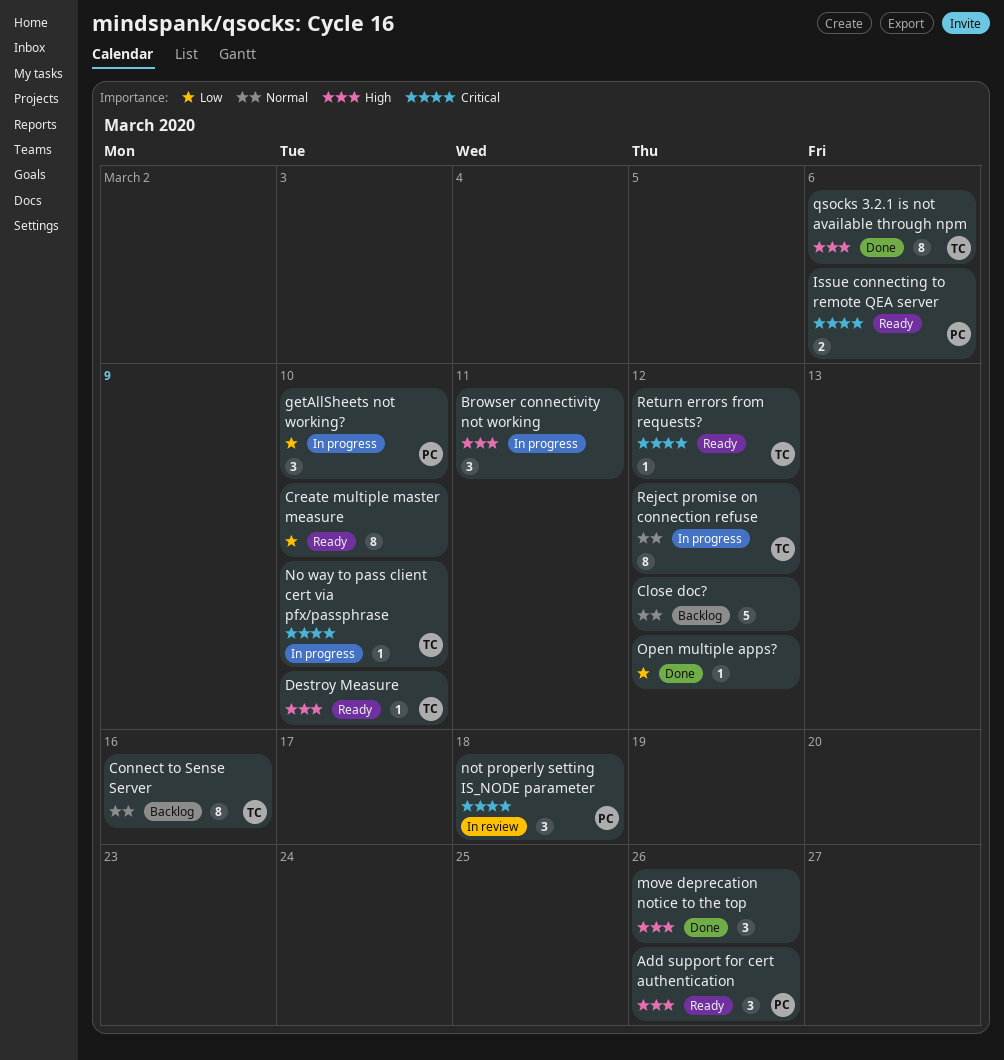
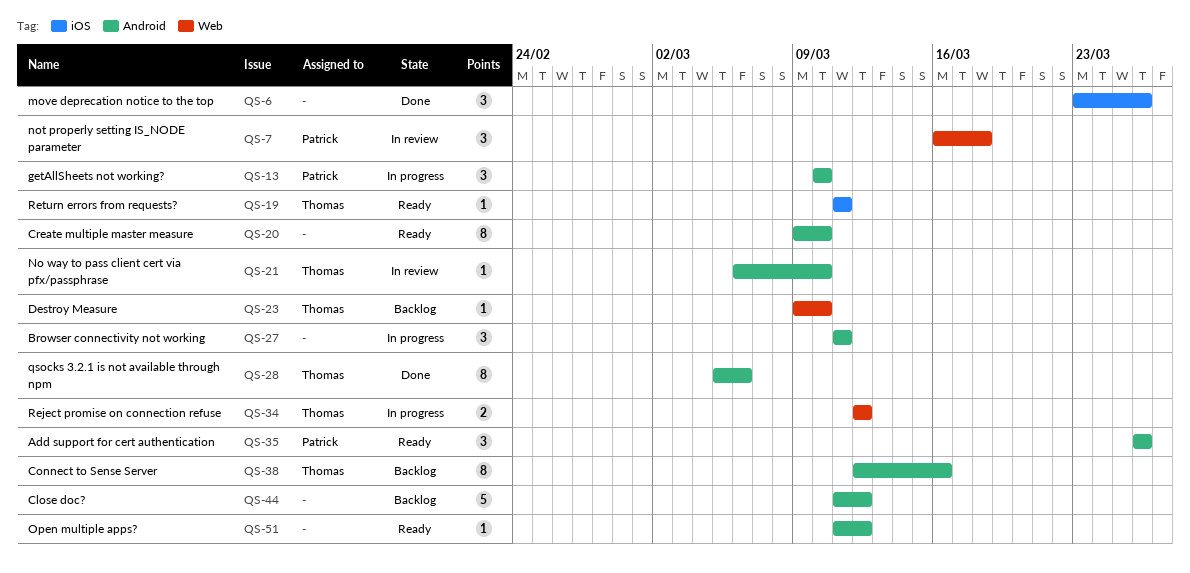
Destroy Measure, status: Ready -> Backlog
Issue connecting to remote QEA server: present -> none
No way to pass client cert via pfx/passphrase, status: In progress -> In review
Open multiple apps?, status: Done -> Ready
Reject promise on connection refuse, estimate: 8 -> 2
Return errors from requests?, due: Mar 12 -> Mar 11

